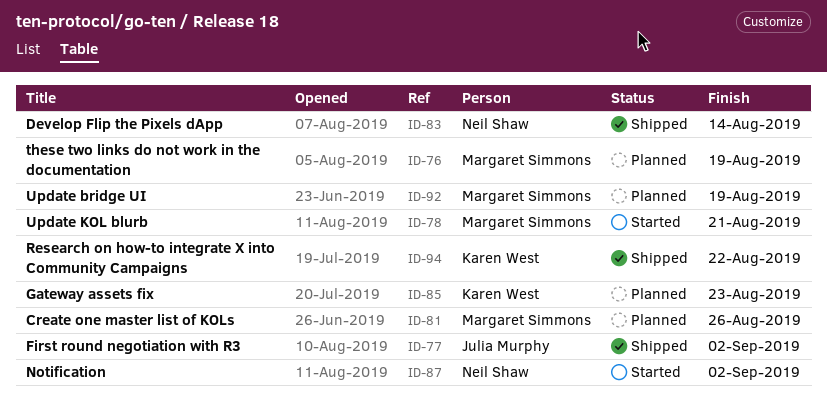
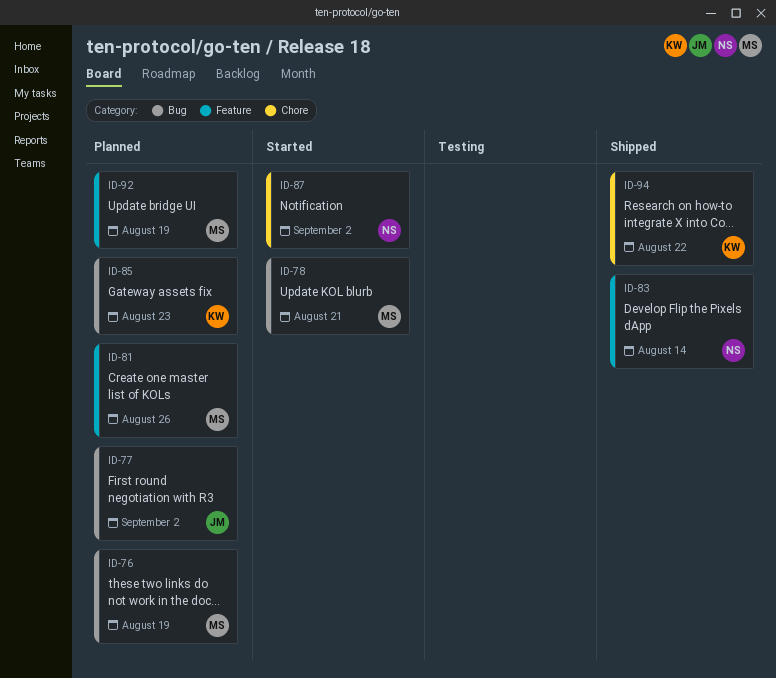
ID-77, status: Shipped -> Planned

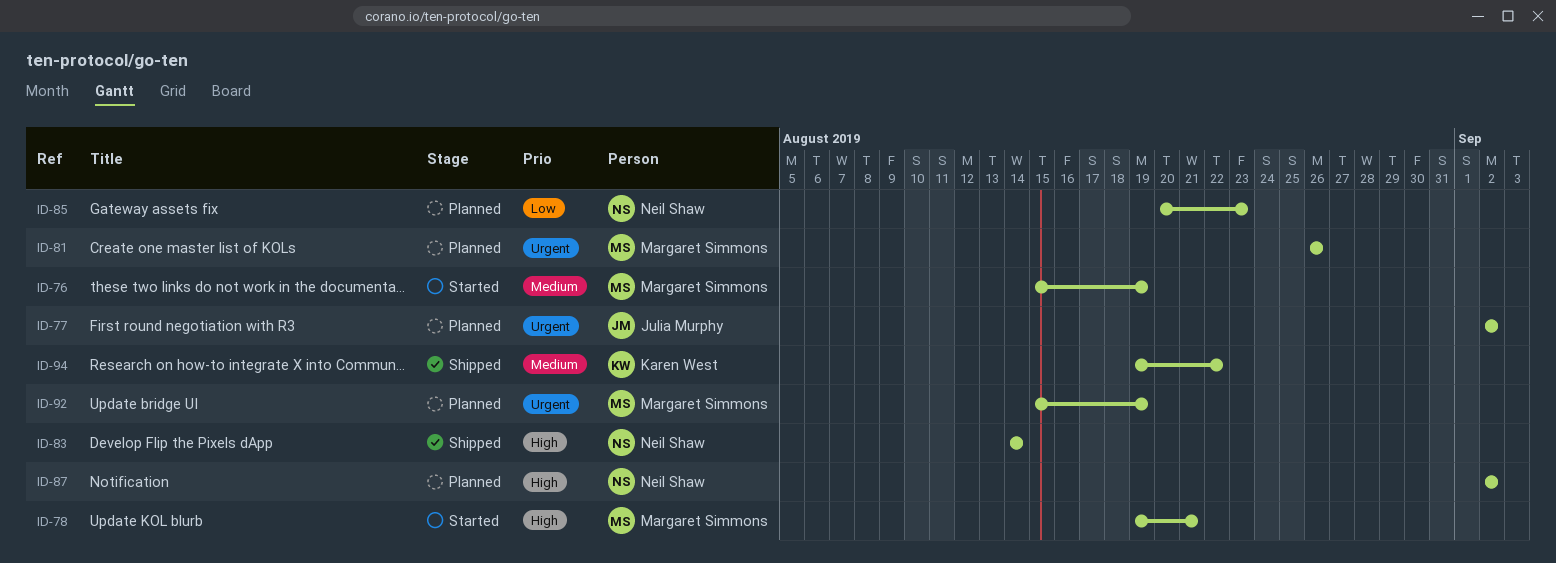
ID-76, status: Planned -> Started
ID-85, owner: Karen West -> Neil Shaw
ID-87, status: Started -> Planned

